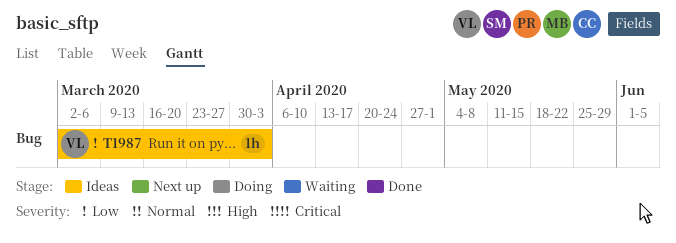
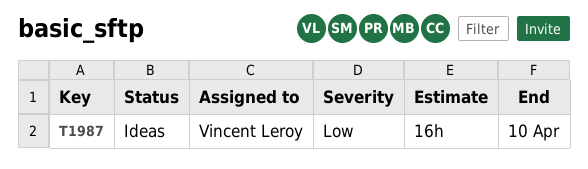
T1987, estimate: 1h -> 16h
T1987, due: Apr 3 -> Apr 10

